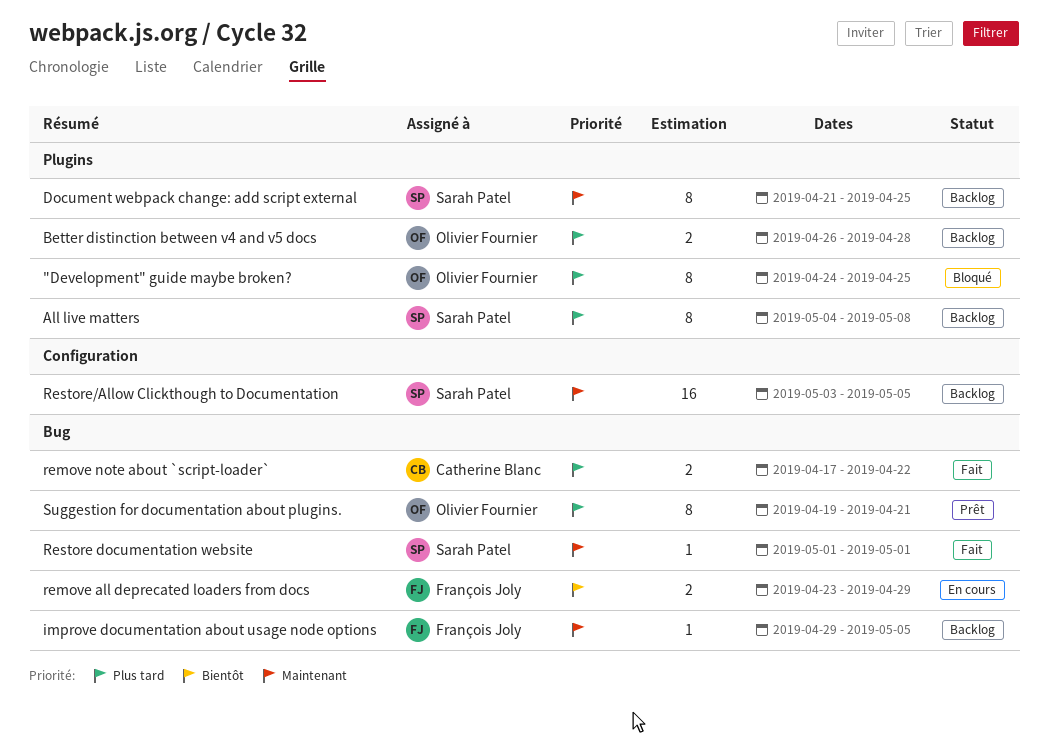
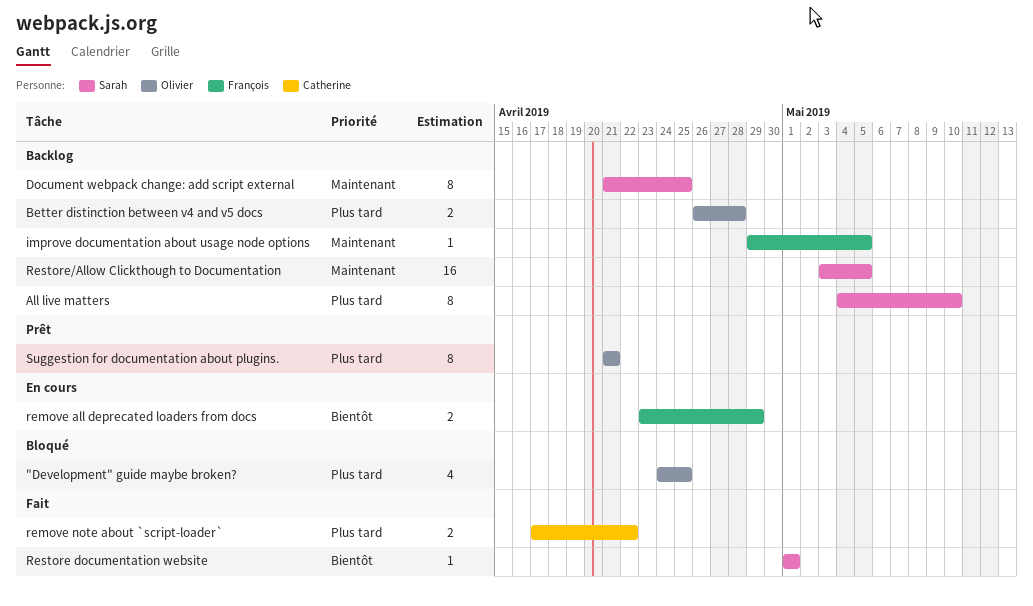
"Development" guide maybe broken?, estimate: 8 -> 4
All live matters, due: May 8 -> May 10
Restore documentation website, priority: Maintenant -> Bientôt
Suggestion for documentation about plugins., start: Apr 19 -> Apr 21

